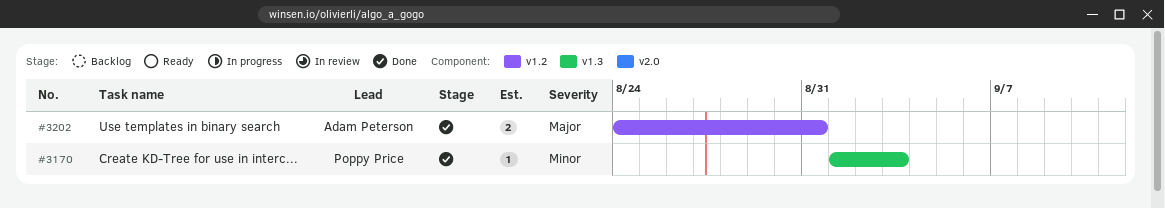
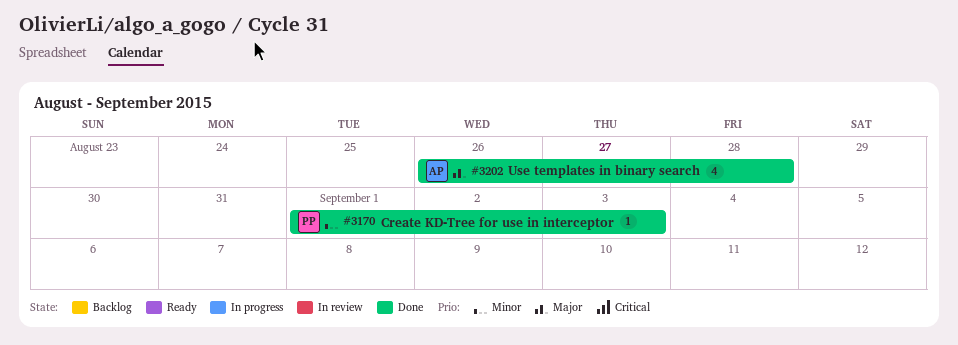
#3202, estimate: 2 -> 4
#3202, start: Aug 24 -> Aug 26
#3202, due: Aug 31 -> Aug 28

